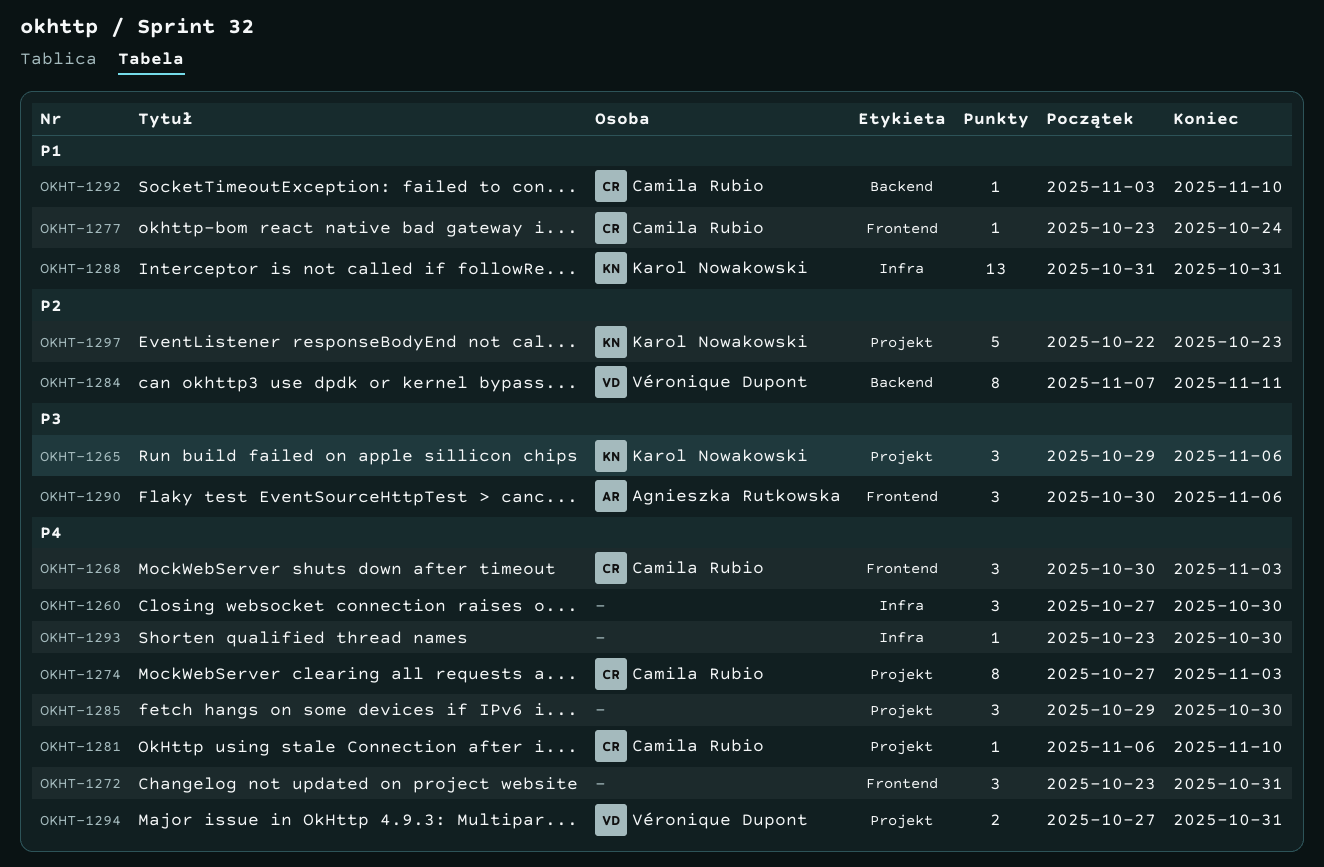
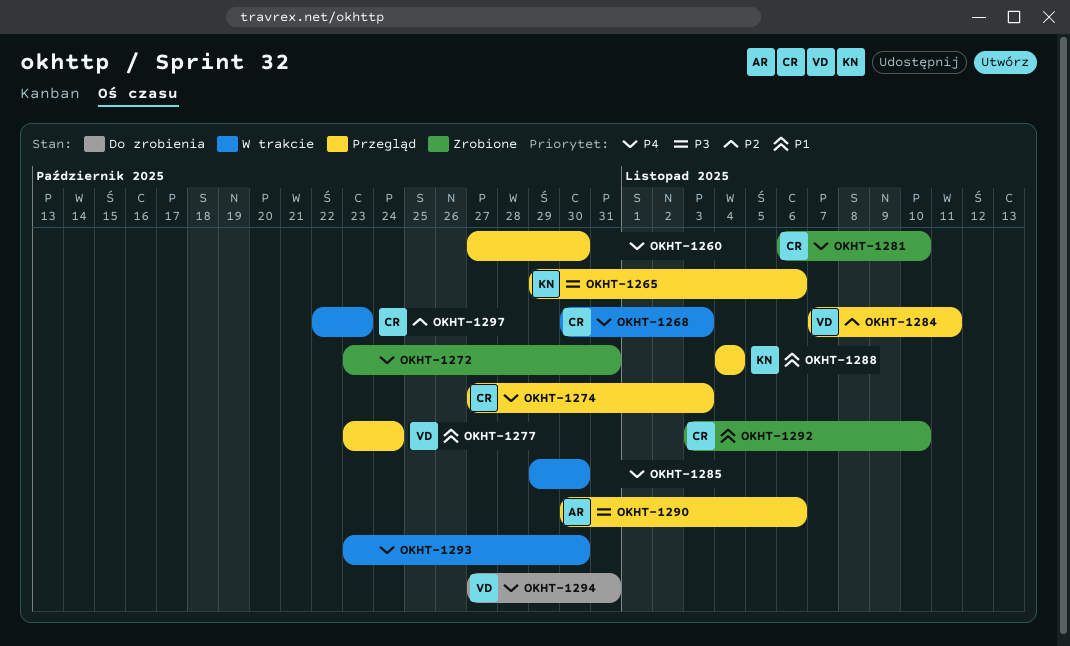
OKHT-1277, owner: Camila Rubio -> Véronique Dupont
OKHT-1288, start: Oct 31 -> Nov 4
OKHT-1288, due: Oct 31 -> Nov 4
OKHT-1297, owner: Karol Nowakowski -> Camila Rubio

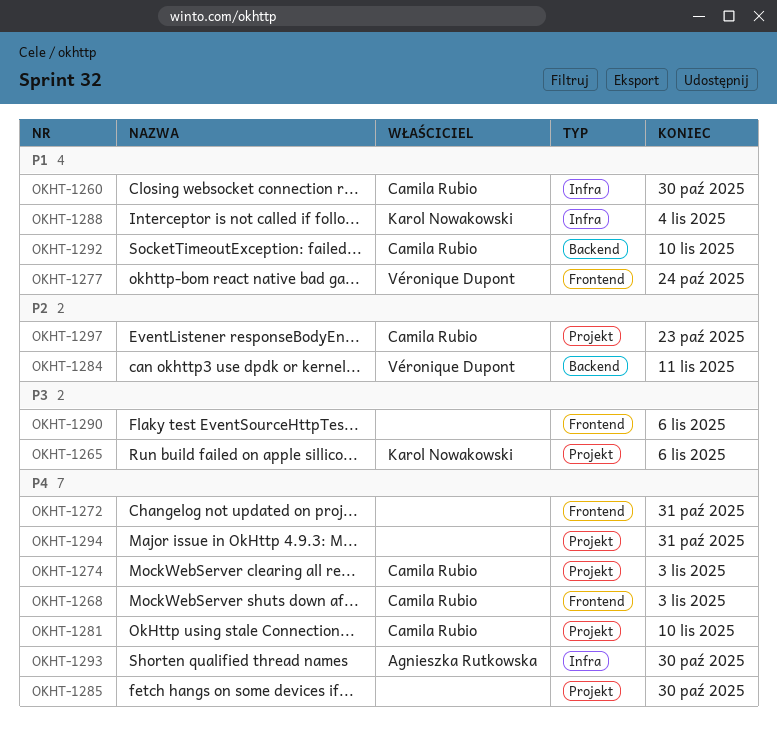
OKHT-1260, owner: none -> Camila Rubio
OKHT-1260, priority: P4 -> P1
OKHT-1290, owner: Agnieszka Rutkowska -> none
OKHT-1293, owner: none -> Agnieszka Rutkowska
OKHT-1294, owner: Véronique Dupont -> none

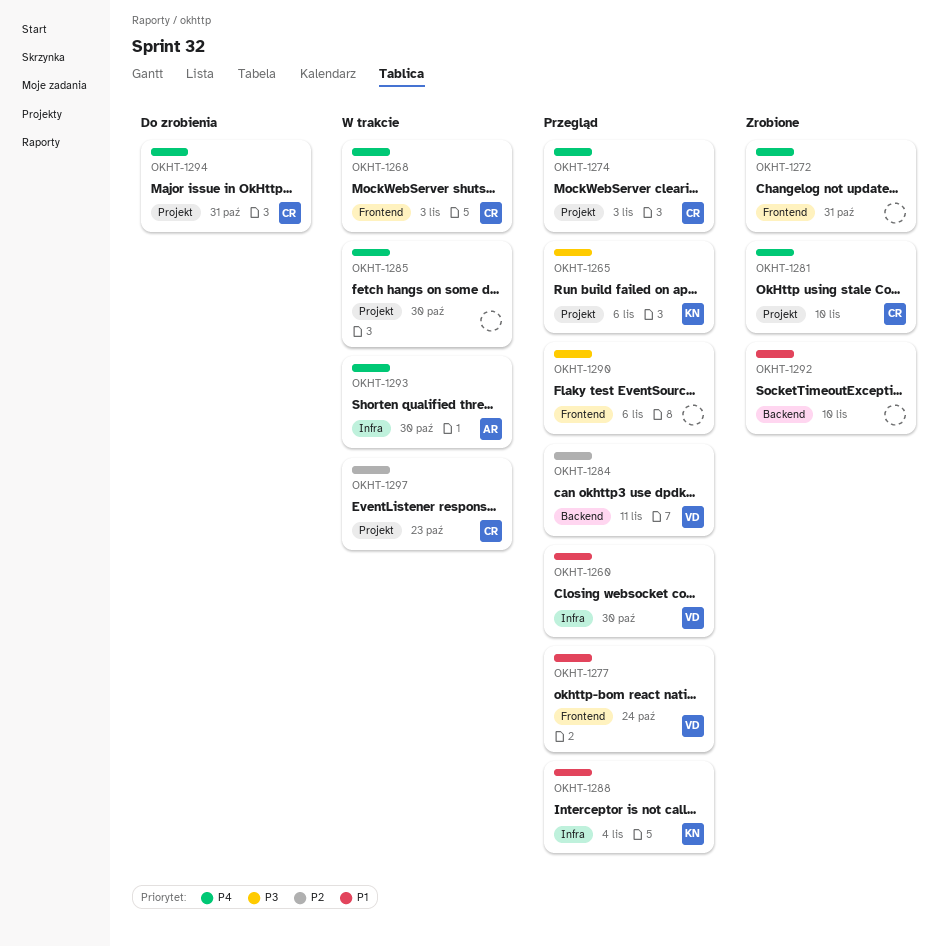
OKHT-1260, owner: Camila Rubio -> Véronique Dupont
OKHT-1292, owner: Camila Rubio -> none
OKHT-1294, owner: none -> Camila Rubio

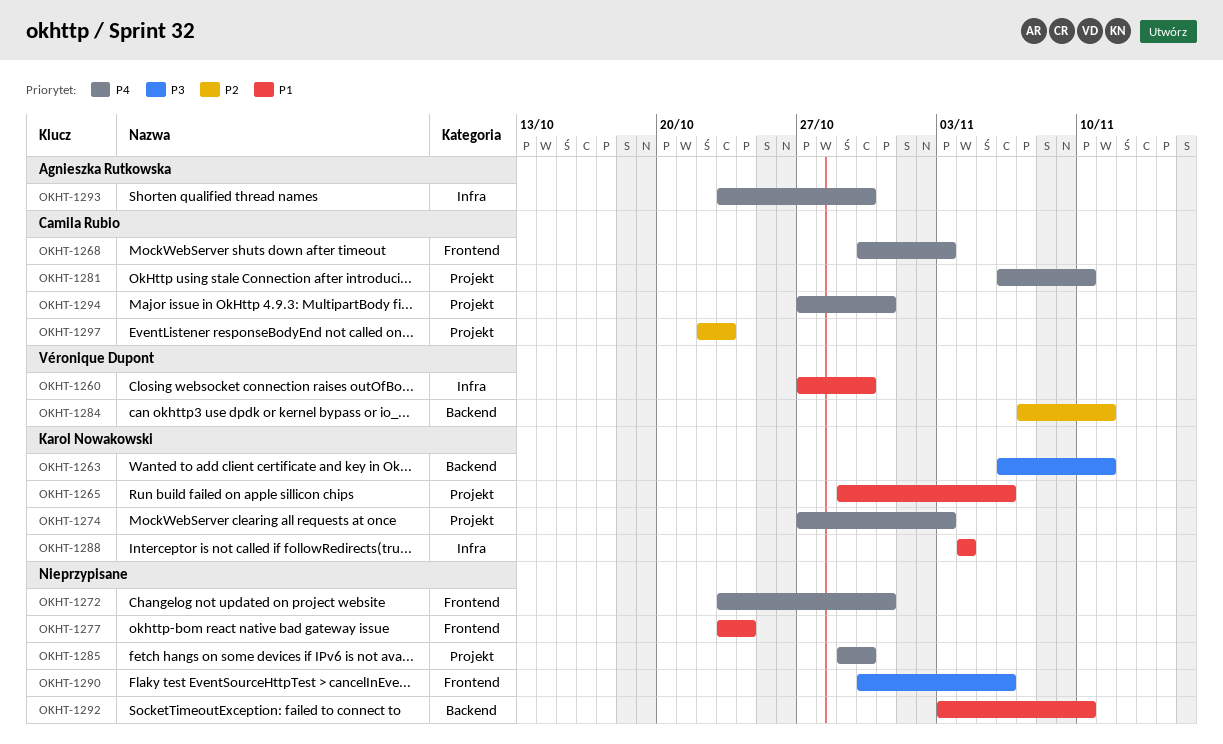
OKHT-1263: none -> present
OKHT-1265, priority: P3 -> P1
OKHT-1274, owner: Camila Rubio -> Karol Nowakowski
OKHT-1277, owner: Véronique Dupont -> none

